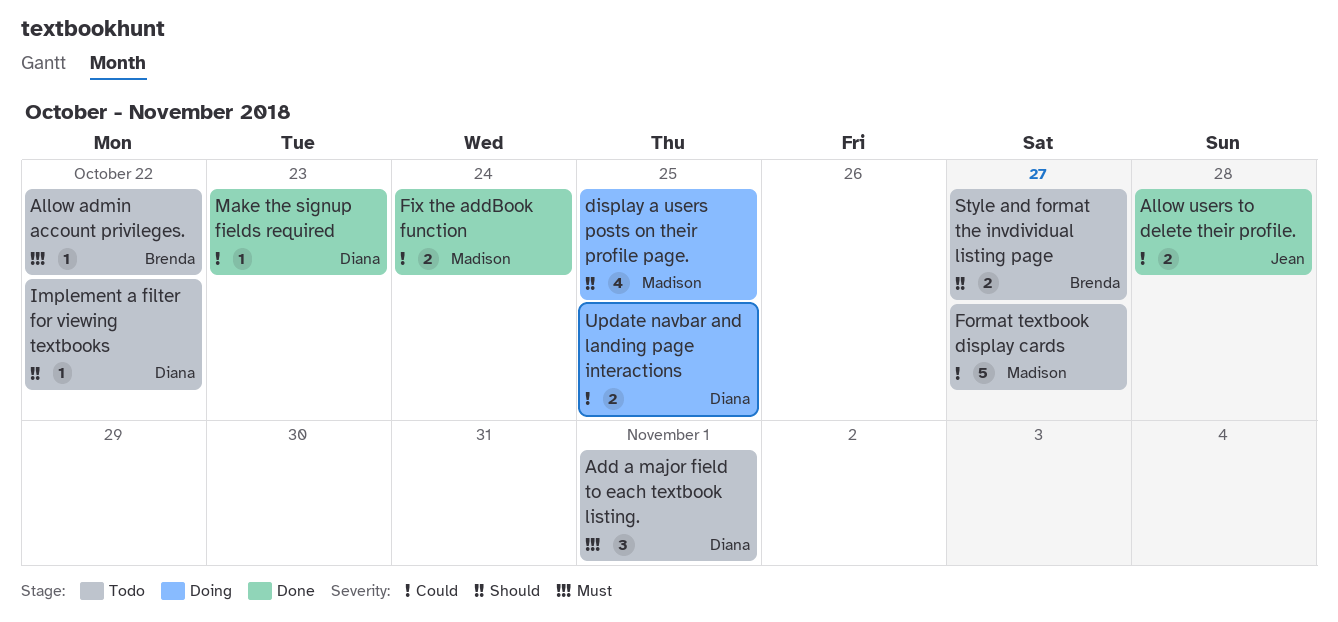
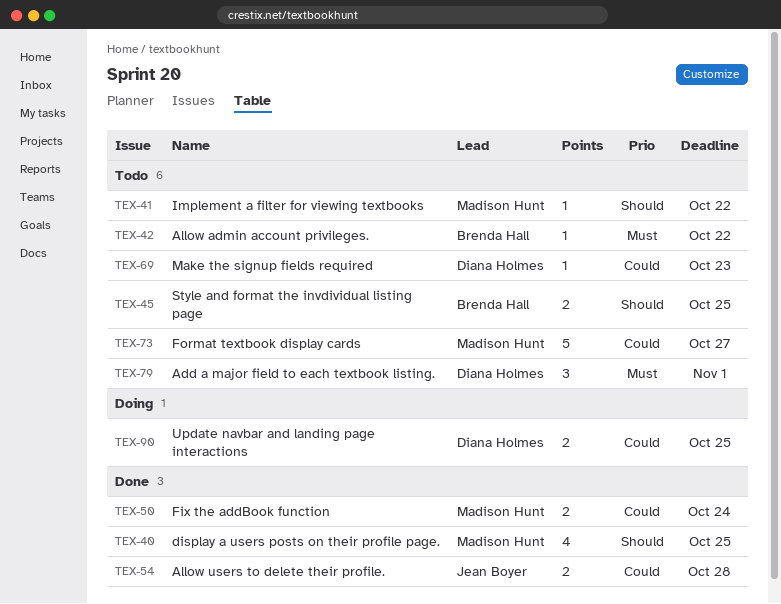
display a users posts on their profile page., status: Doing -> Done
Implement a filter for viewing textbooks, owner: Diana Holmes -> Madison Hunt
Make the signup fields required, status: Done -> Todo
Style and format the invdividual listing page, due: Oct 27 -> Oct 25

